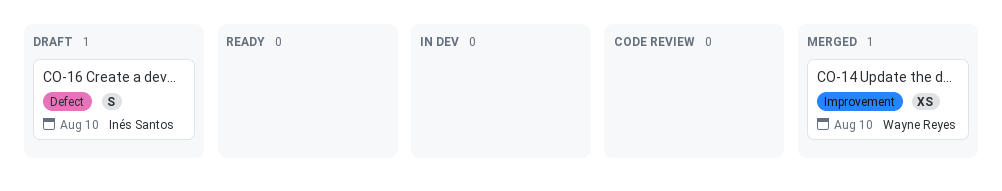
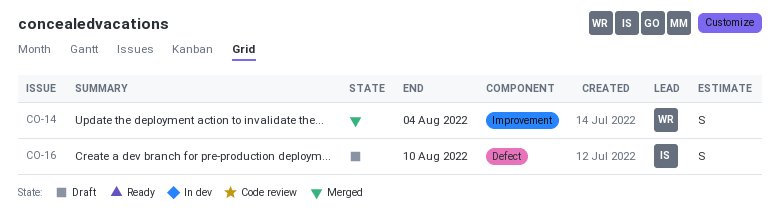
CO-14, estimate: XS -> S
CO-14, due: Aug 10 -> Aug 4

